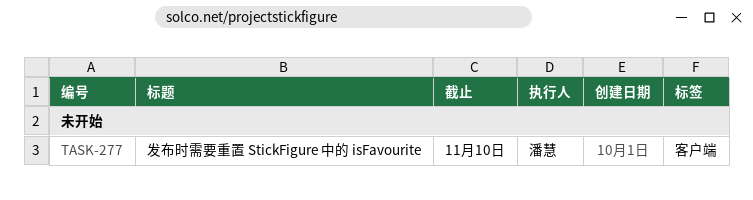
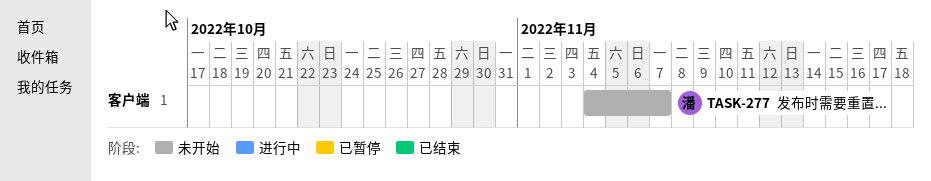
TASK-277, due: Nov 10 -> Nov 7

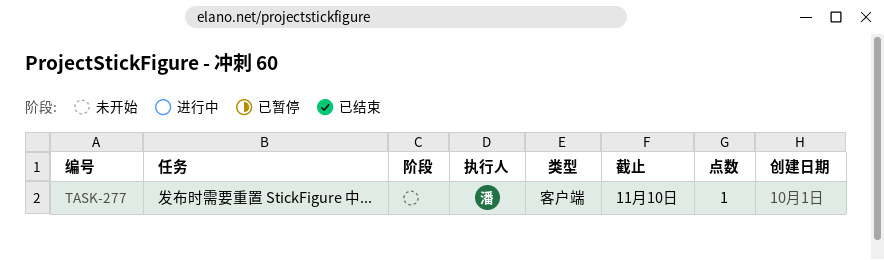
TASK-277, due: Nov 7 -> Nov 10

